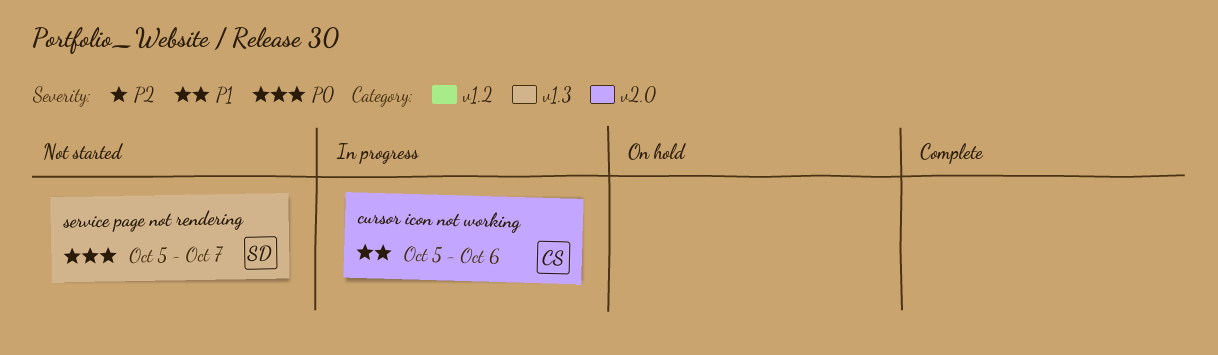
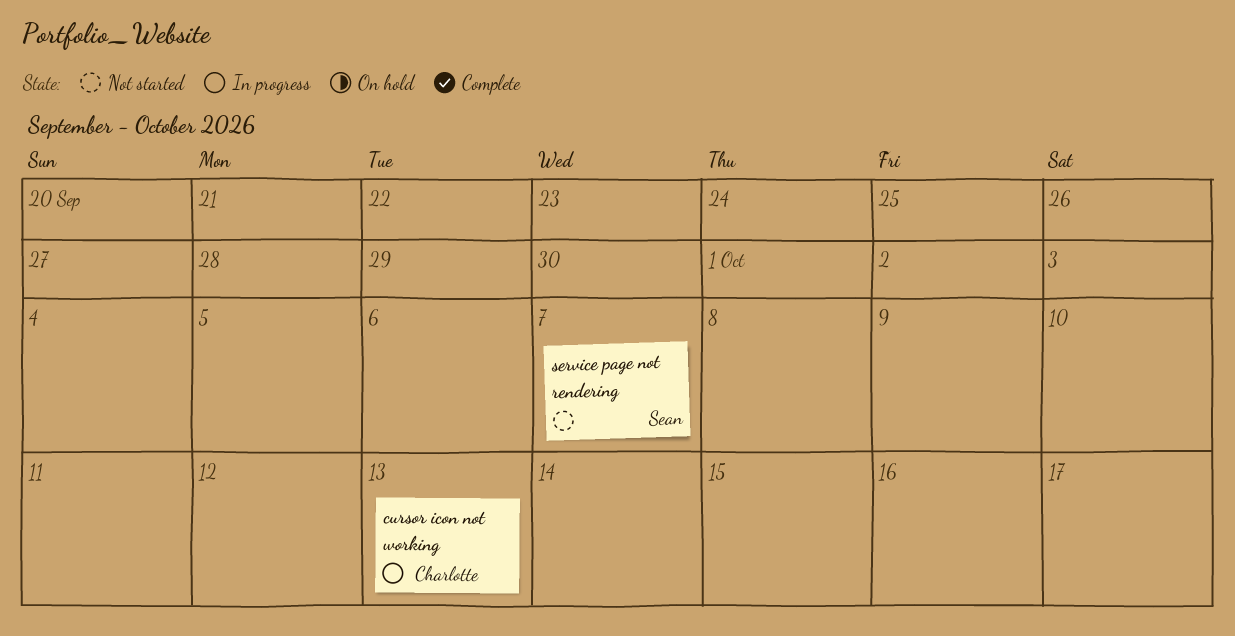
cursor icon not working, due: Oct 6 -> Oct 13

